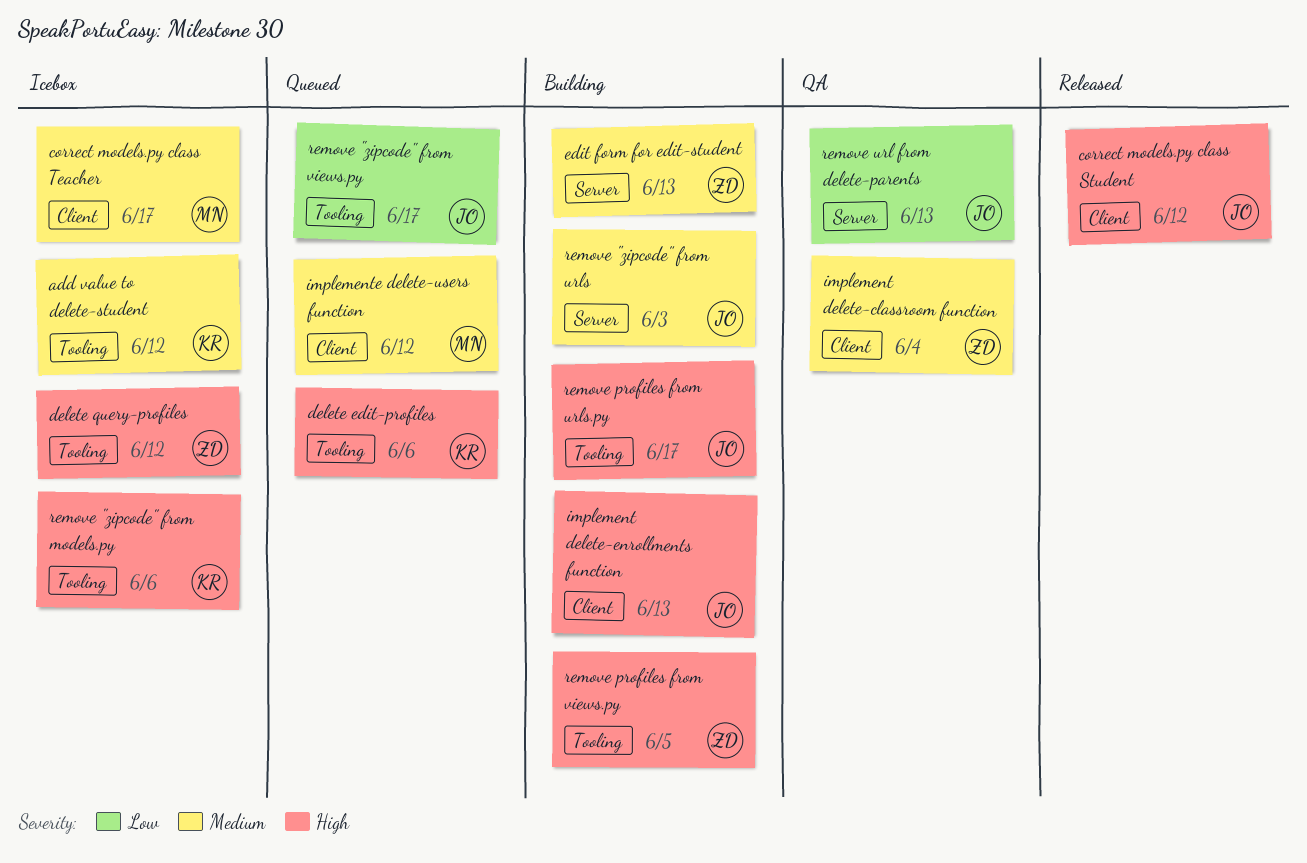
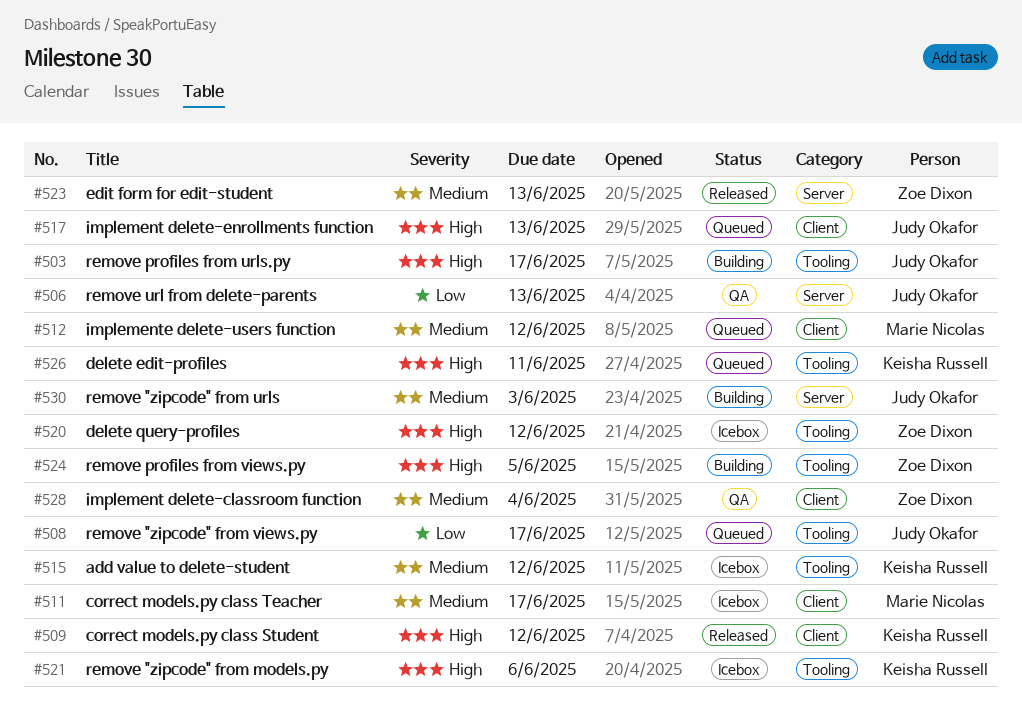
correct models.py class Student, owner: Judy Okafor -> Keisha Russell
delete edit-profiles, due: Jun 6 -> Jun 11
edit form for edit-student, status: Building -> Released
implement delete-enrollments function, status: Building -> Queued

